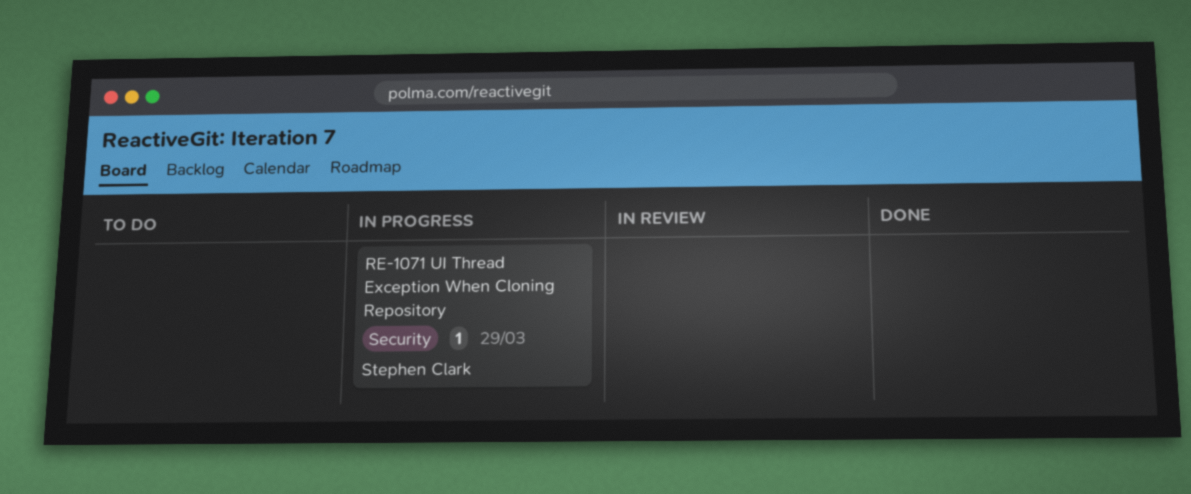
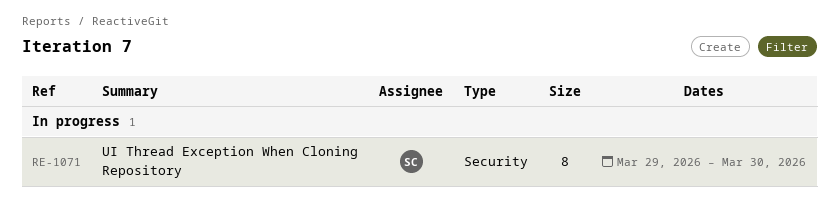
RE-1071, estimate: 1 -> 8
RE-1071, due: Mar 29 -> Mar 30

